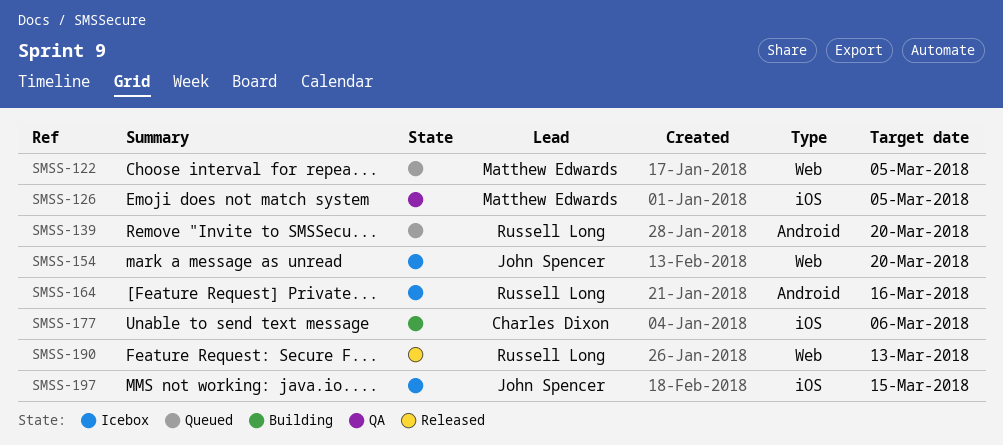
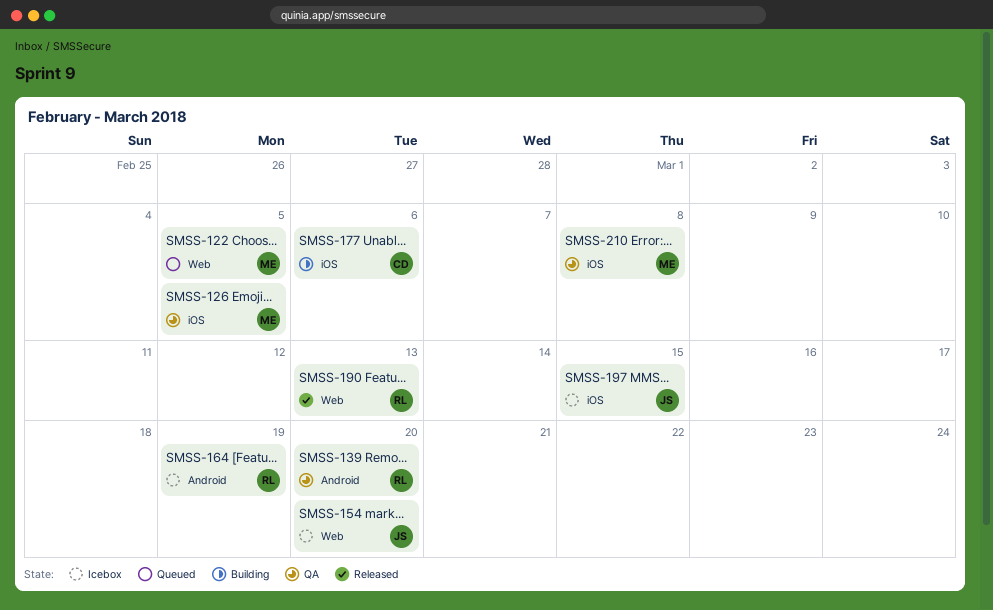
SMSS-139, status: Queued -> QA
SMSS-164, due: Mar 16 -> Mar 19
SMSS-210: none -> present

